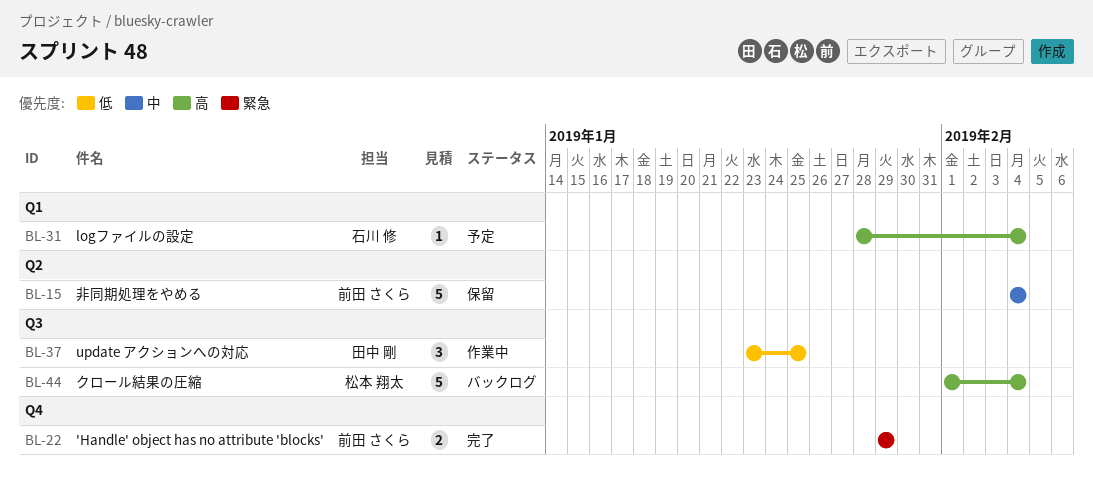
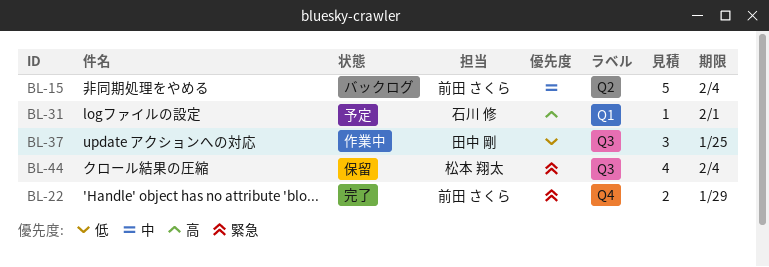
BL-15, status: 保留 -> バックログ
BL-31, due: Feb 4 -> Feb 1
BL-44, status: バックログ -> 保留
BL-44, priority: 高 -> 緊急
BL-44, estimate: 5 -> 4

